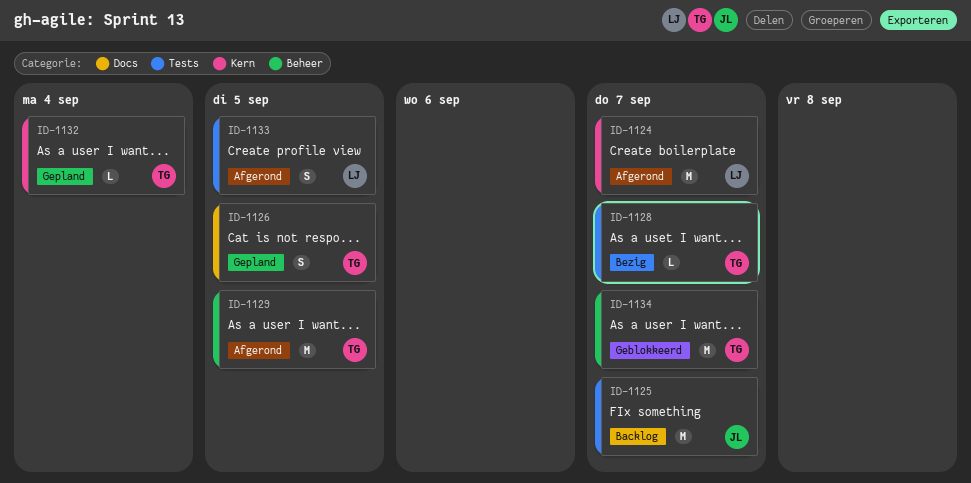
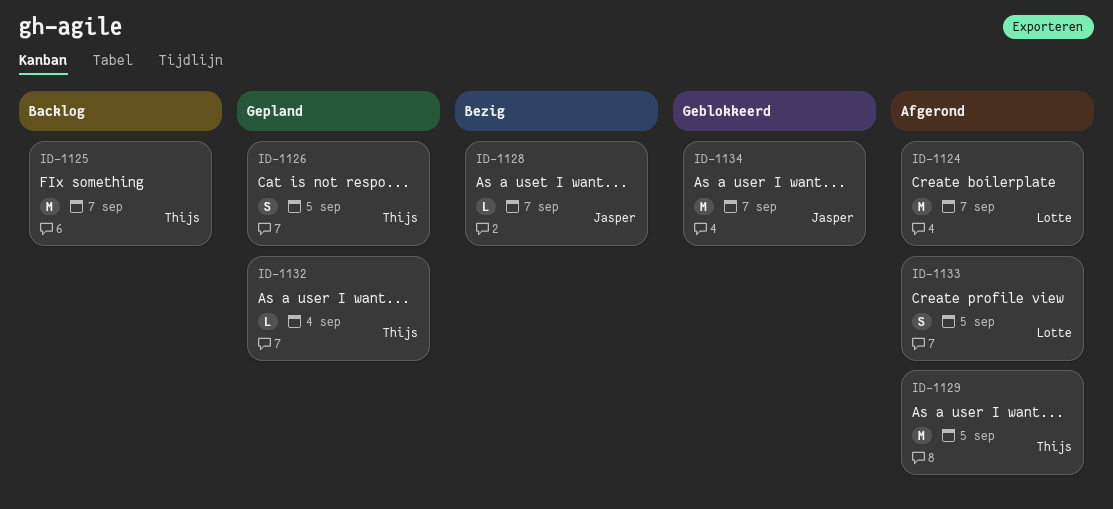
ID-1125, owner: Jasper -> Thijs
ID-1128, owner: Thijs -> Jasper
ID-1134, owner: Thijs -> Jasper

